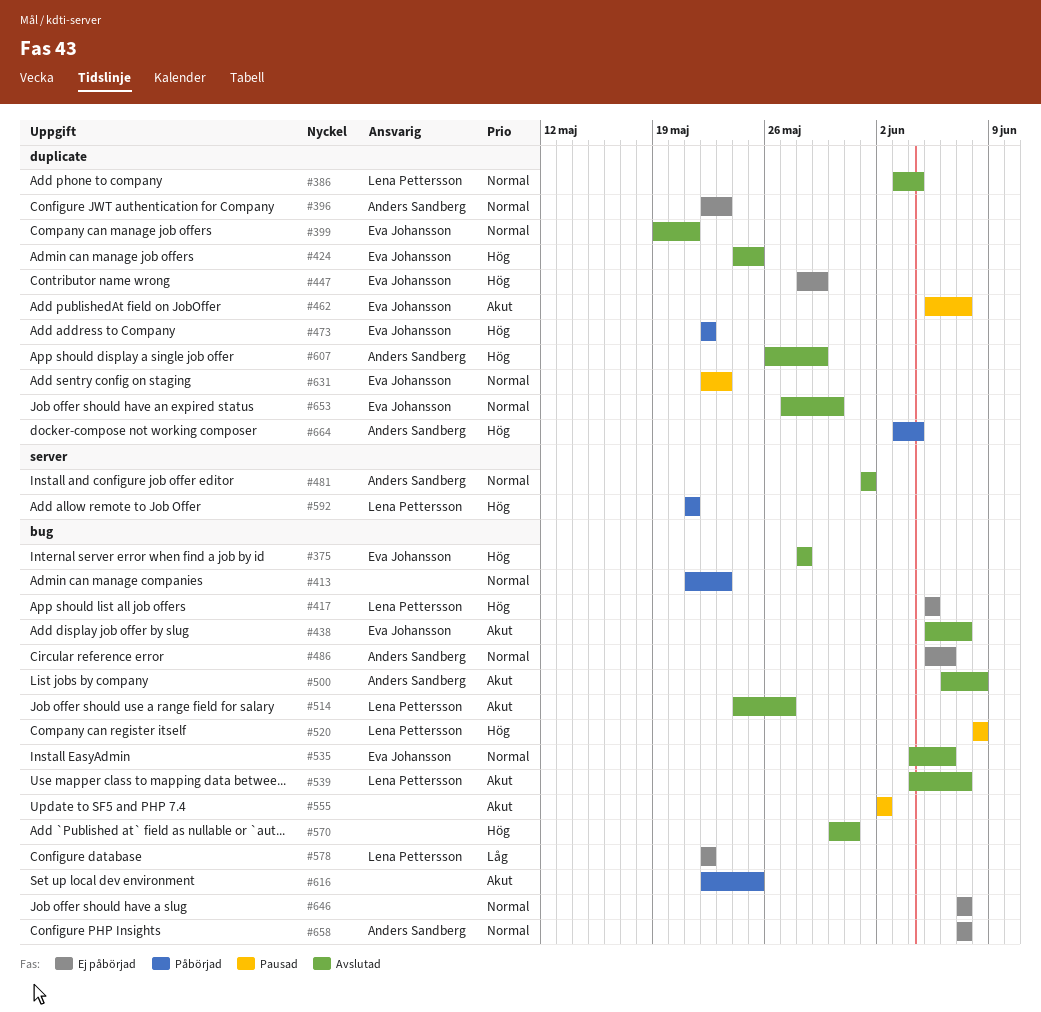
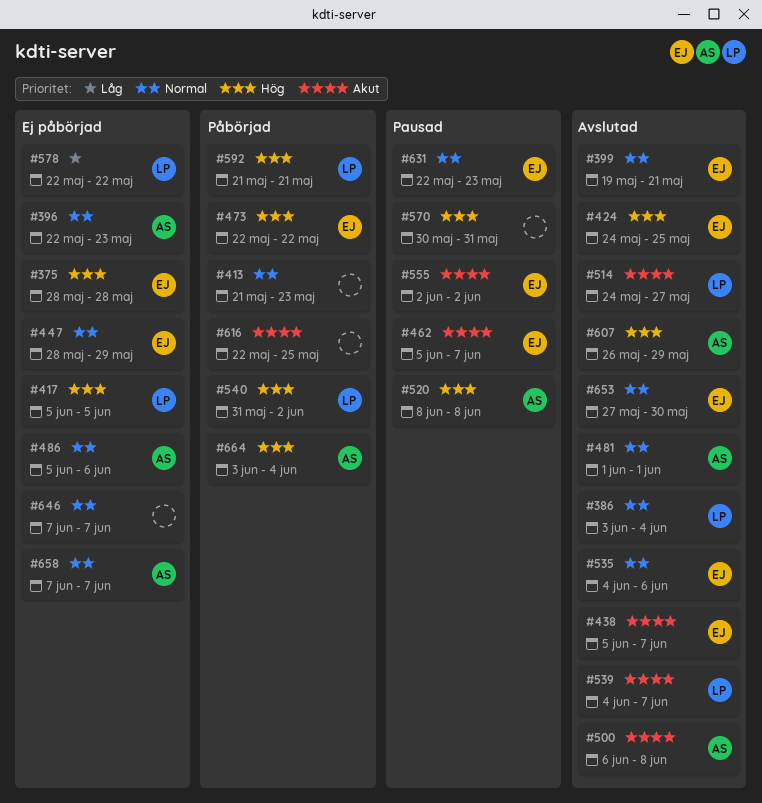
#375, status: Avslutad -> Ej påbörjad
#447, priority: Hög -> Normal
#520, owner: Lena Pettersson -> Anders Sandberg
#540: none -> present
#555, owner: none -> Eva Johansson
#570, status: Avslutad -> Pausad

